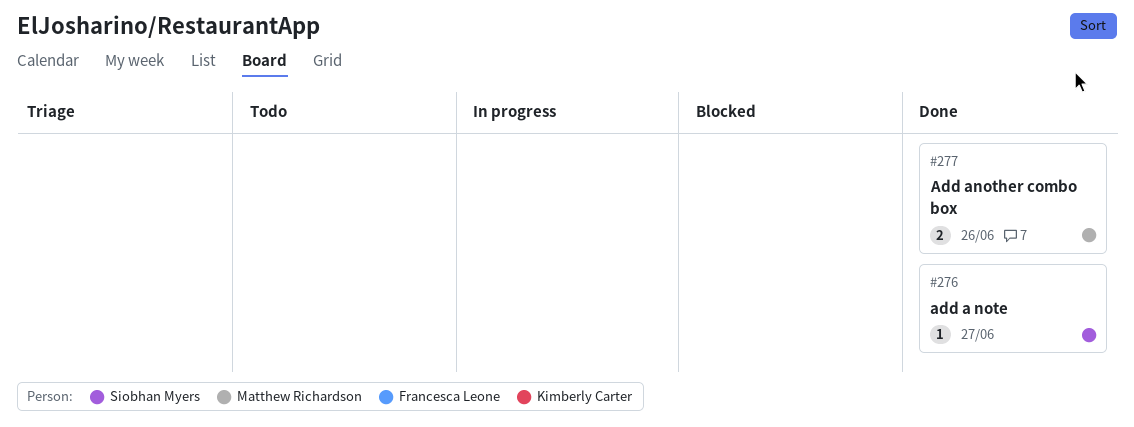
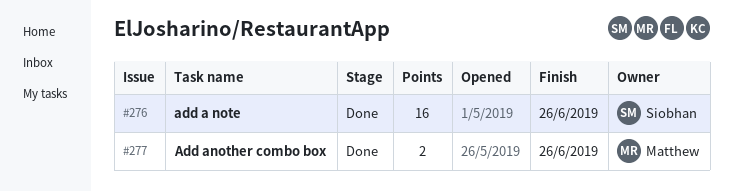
#276, estimate: 1 -> 16
#276, due: Jun 27 -> Jun 26

